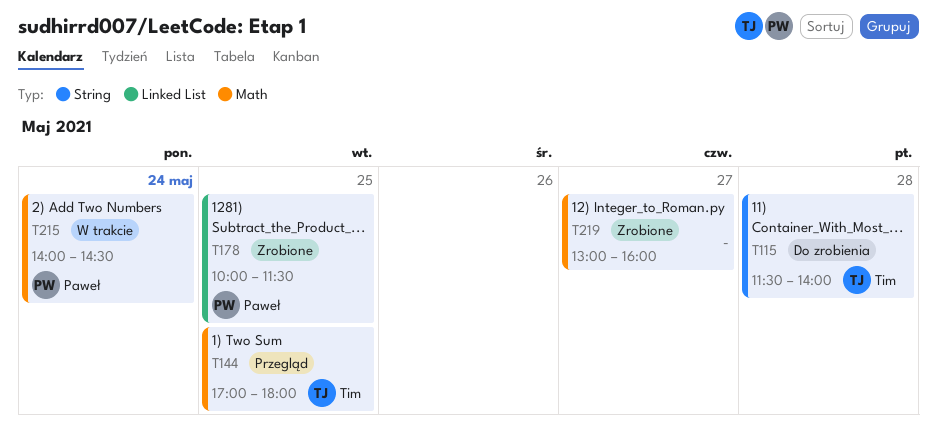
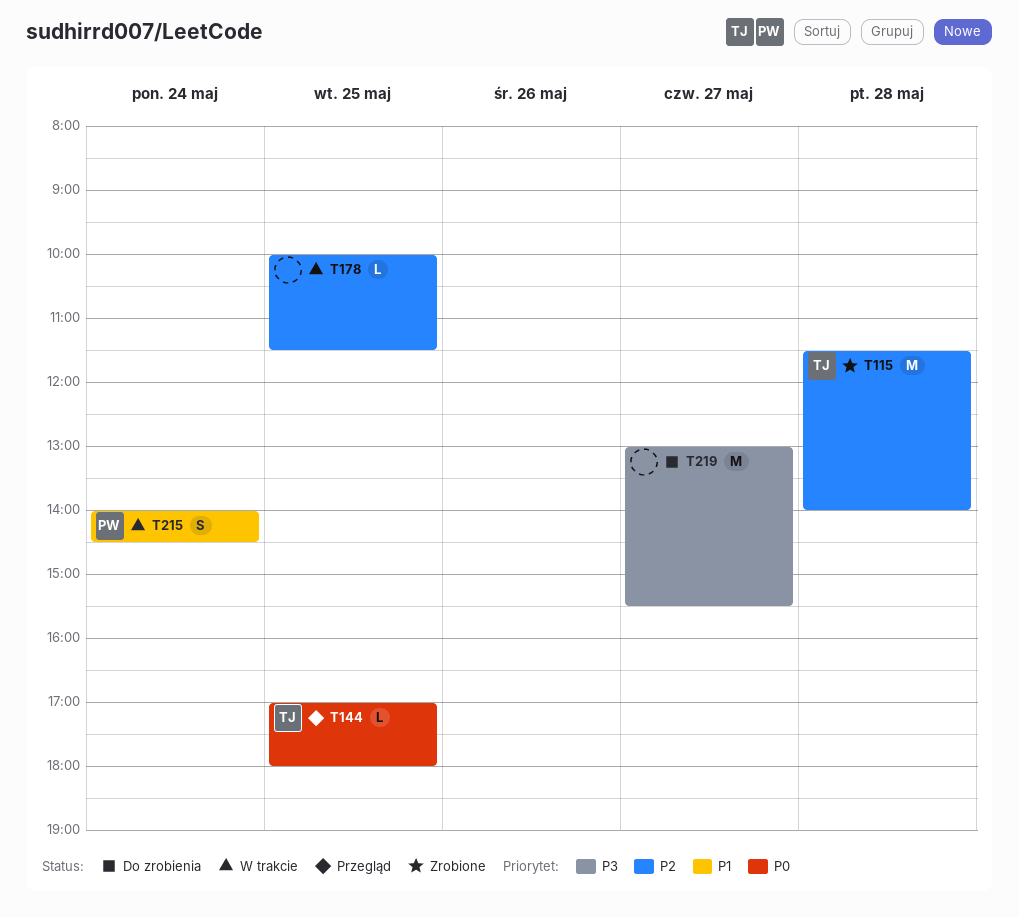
T115, status: Do zrobienia -> Zrobione
T178, status: Zrobione -> W trakcie
T178, owner: Paweł -> none
T219, status: Zrobione -> Do zrobienia
T219, ends: 16:00 -> 15:30

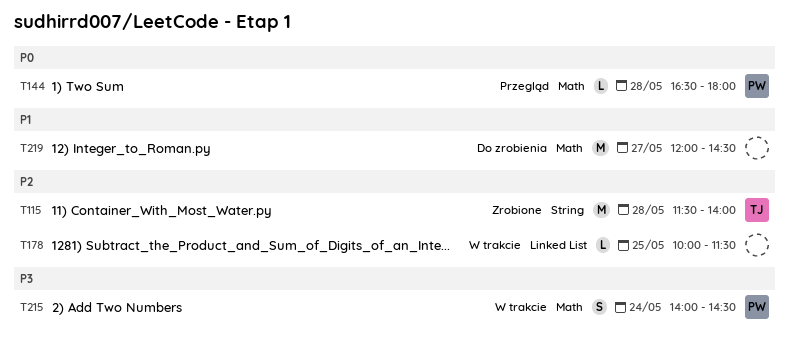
T144, owner: TJ -> PW
T144, day: May 25 -> May 28
T144, begins: 17:00 -> 16:30
T215, priority: P1 -> P3
T219, priority: P3 -> P1
T219, begins: 13:00 -> 12:00
T219, ends: 15:30 -> 14:30

